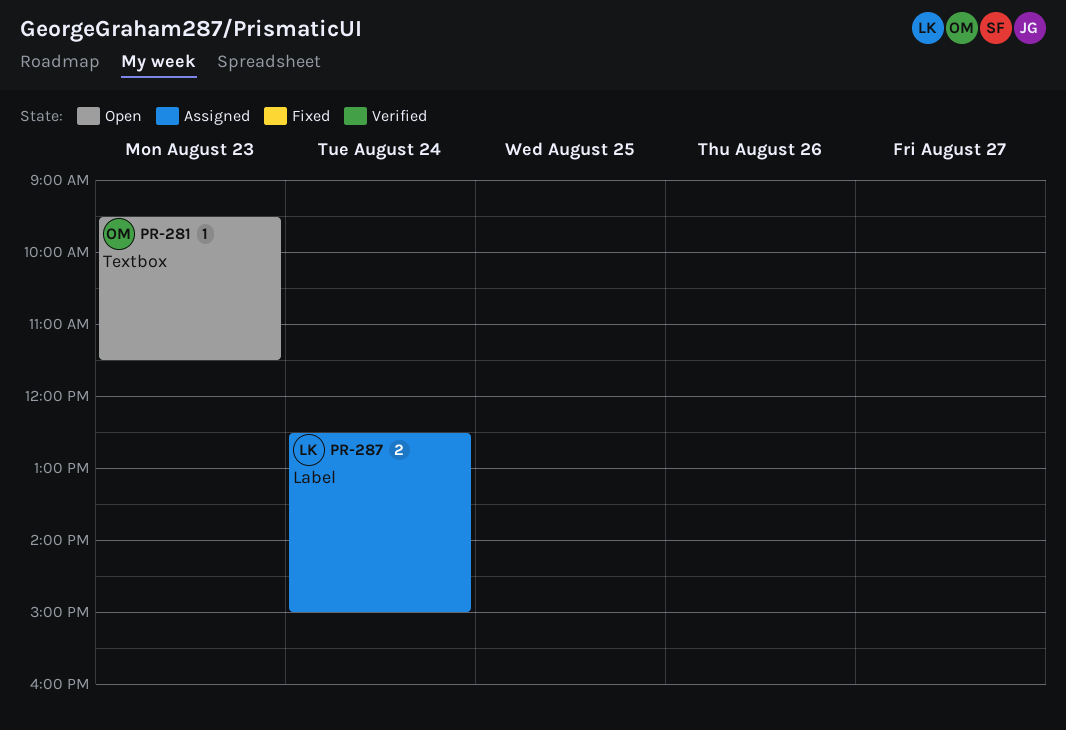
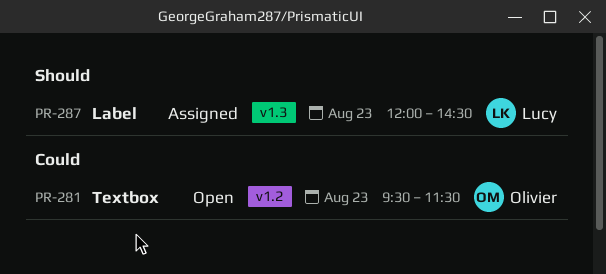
PR-287, day: Aug 24 -> Aug 23
PR-287, begins: 12:30 -> 12:00
PR-287, ends: 15:00 -> 14:30

